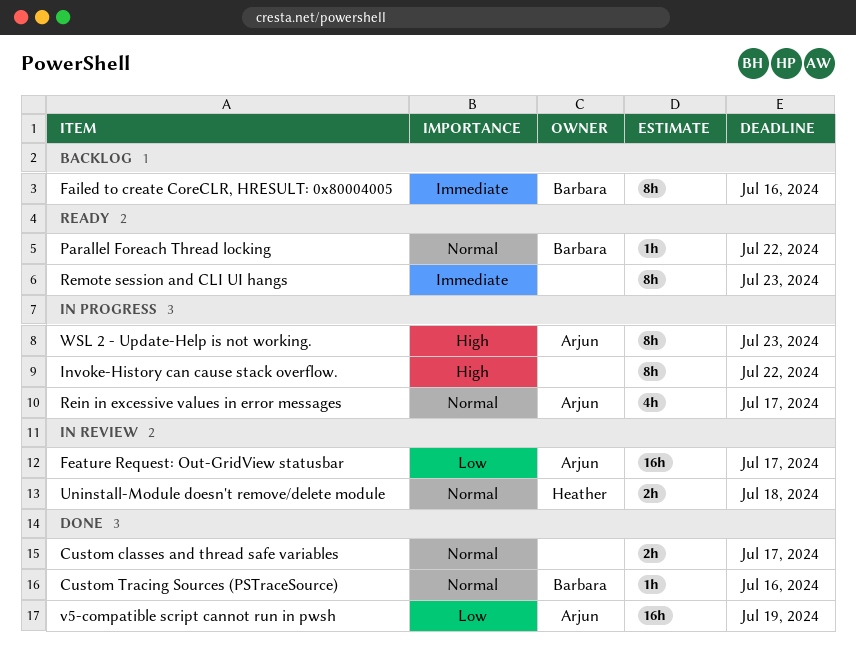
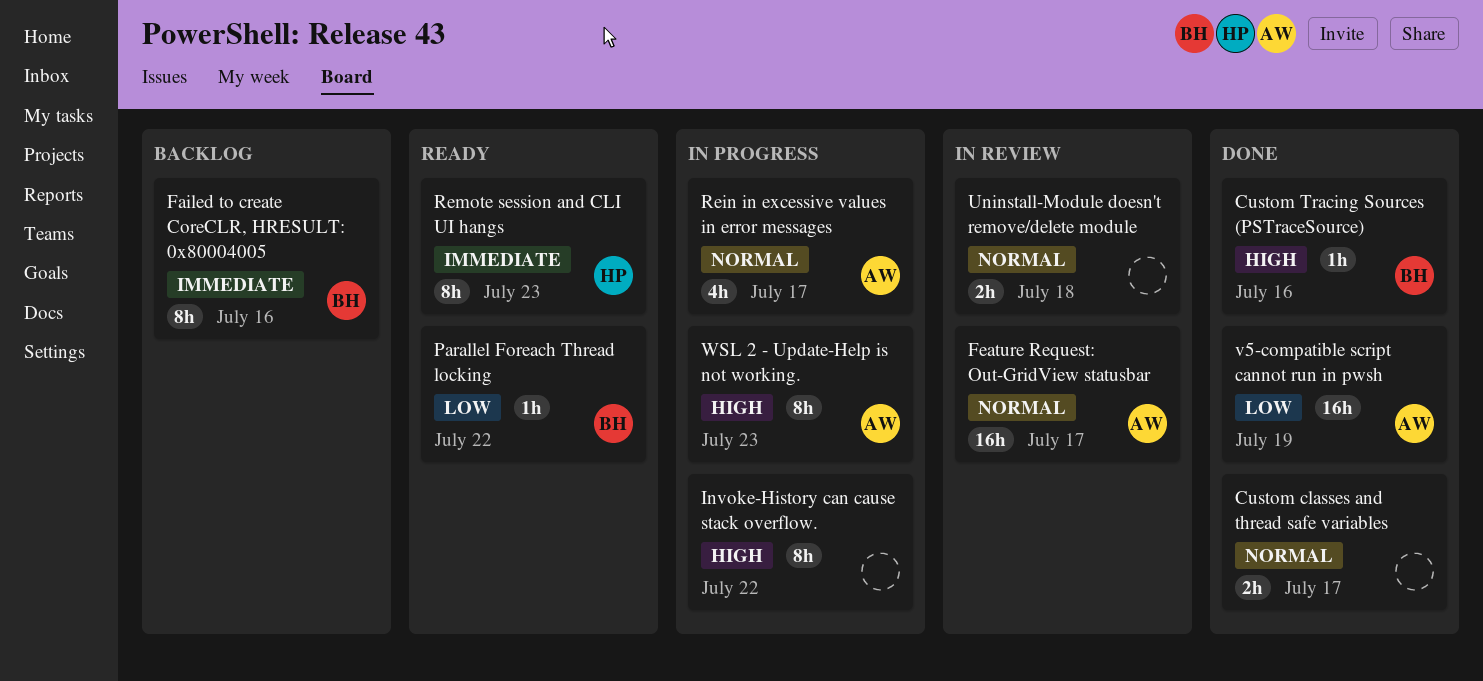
Custom Tracing Sources (PSTraceSource), priority: Normal -> High
Feature Request: Out-GridView statusbar, priority: Low -> Normal
Parallel Foreach Thread locking, priority: Normal -> Low
Remote session and CLI UI hangs, owner: none -> Heather
Uninstall-Module doesn't remove/delete module, owner: Heather -> none

